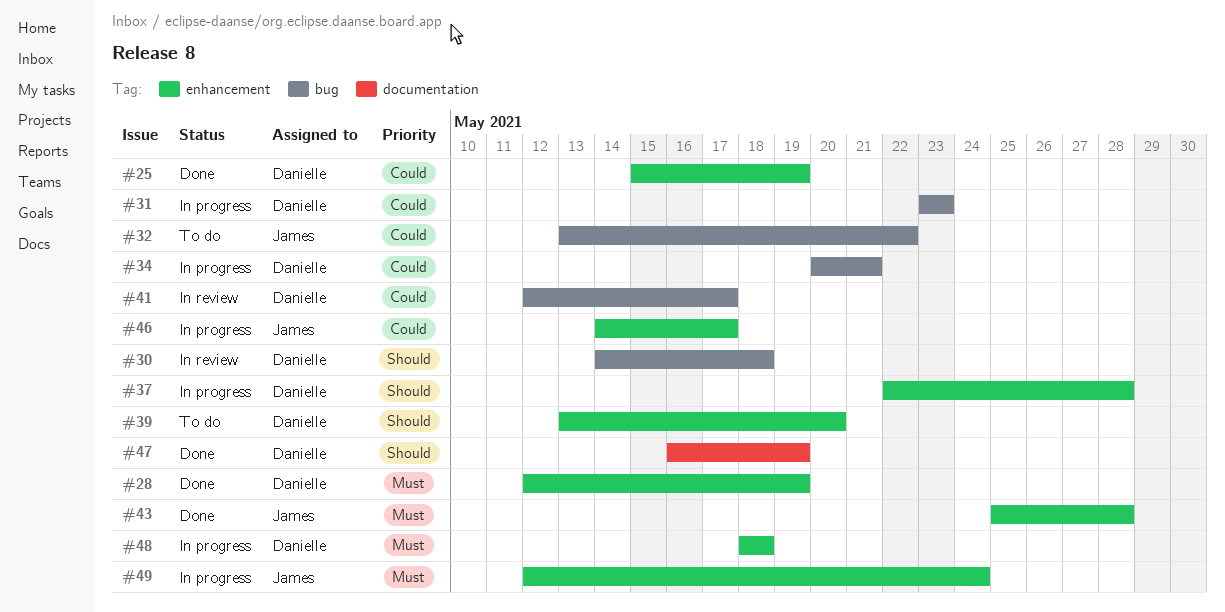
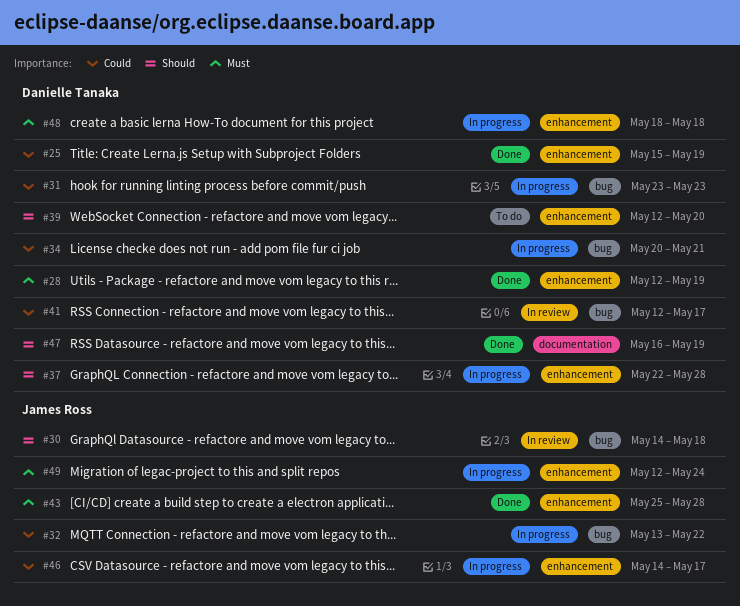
#30, owner: Danielle Tanaka -> James Ross
#32, status: To do -> In progress
#39, start: May 13 -> May 12

